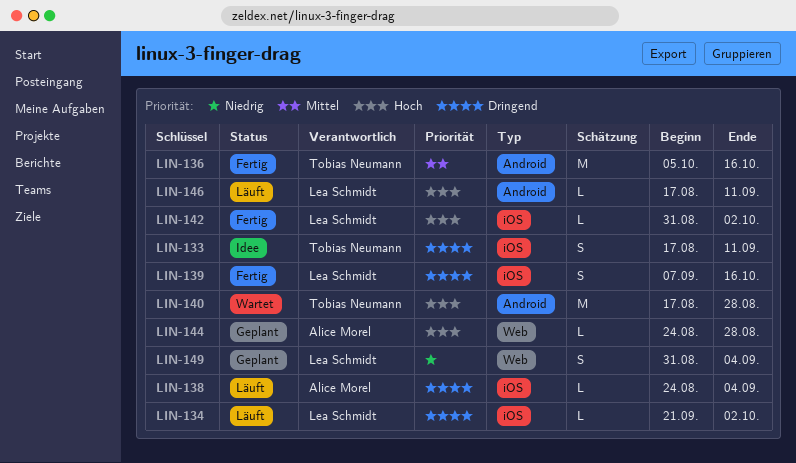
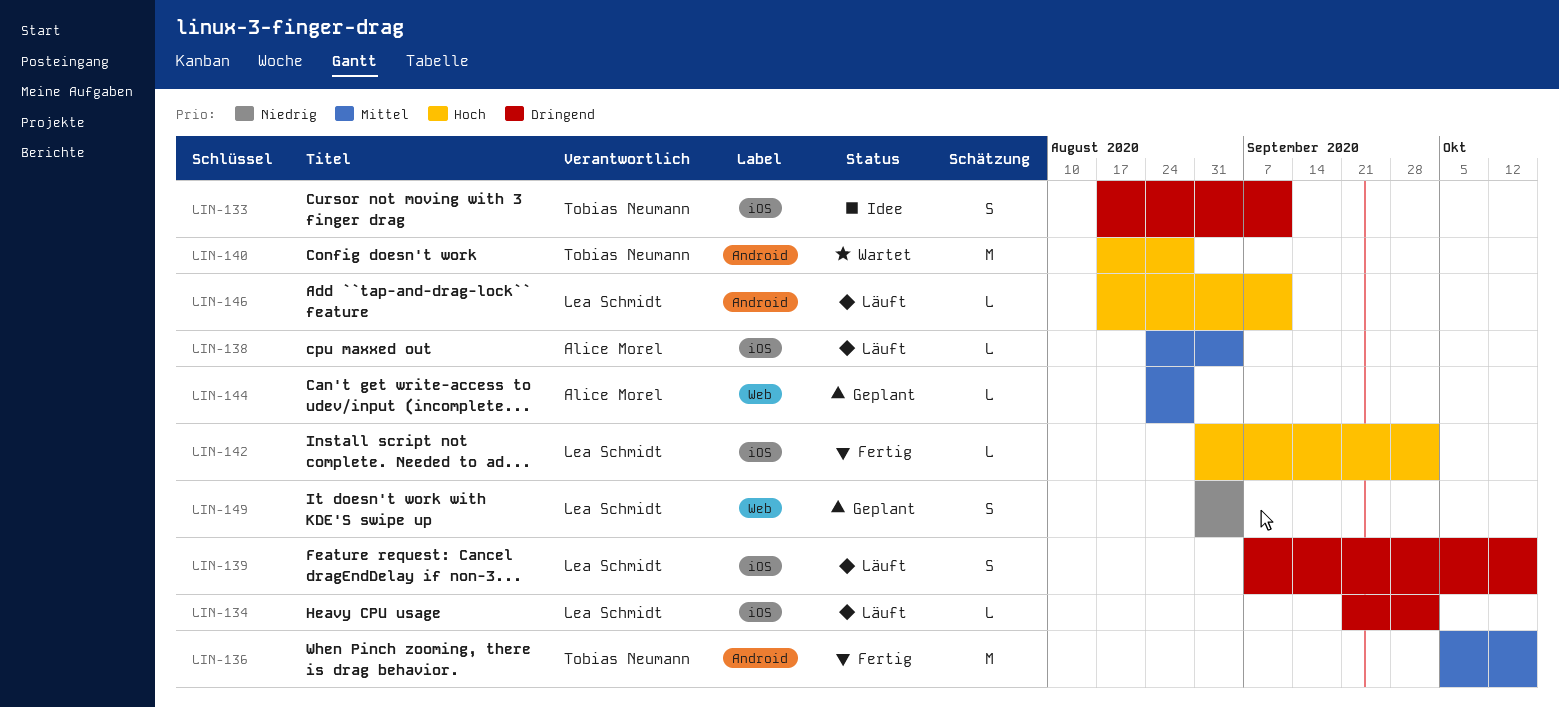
LIN-138, priority: Dringend -> Mittel
LIN-139, status: Fertig -> Läuft
LIN-144, priority: Hoch -> Mittel

